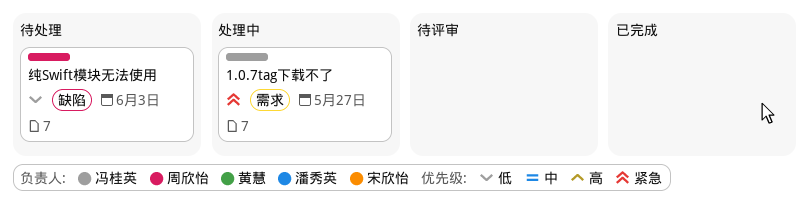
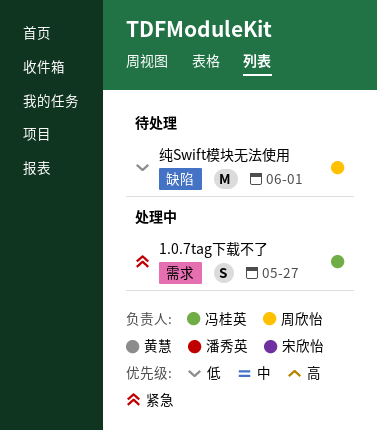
纯Swift模块无法使用, due: Jun 3 -> Jun 1

